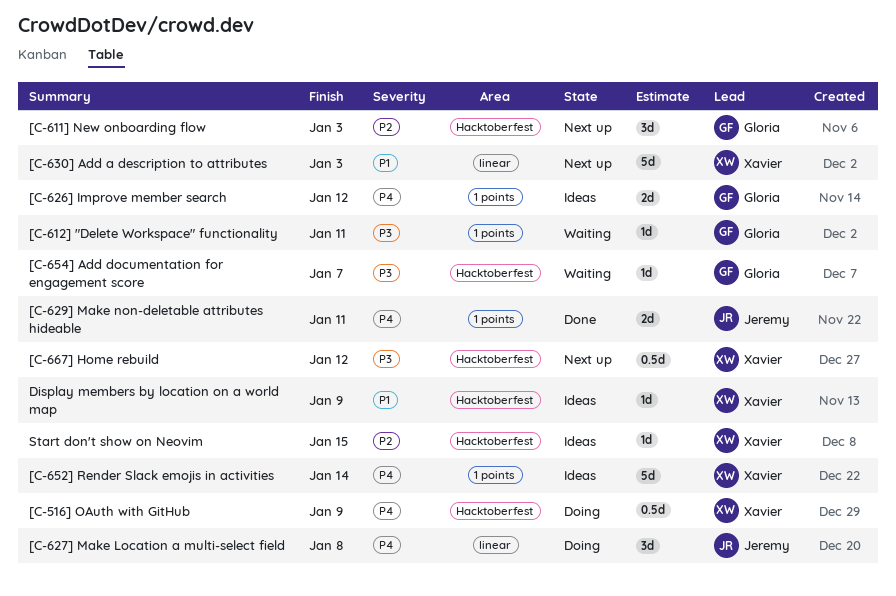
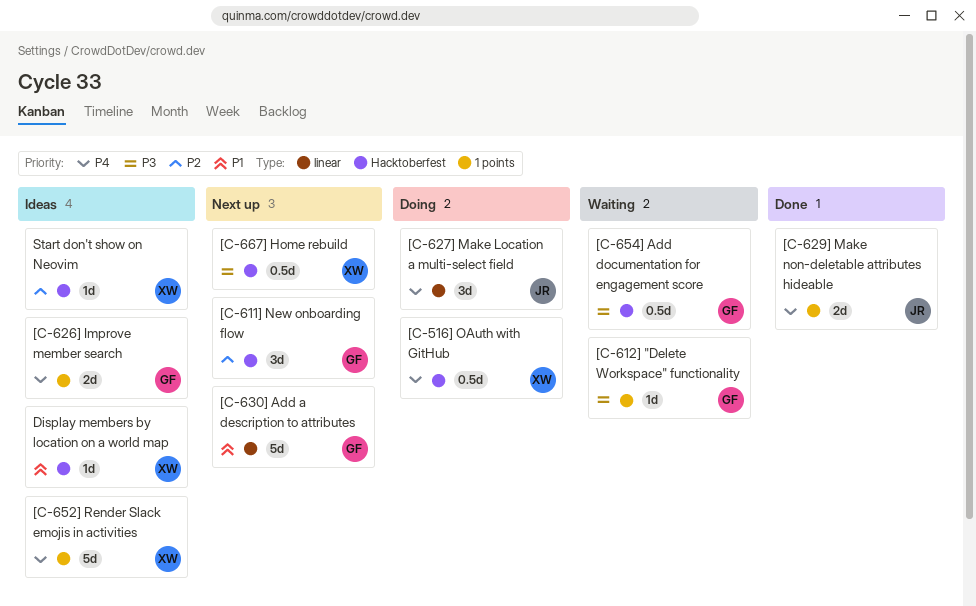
[C-630] Add a description to attributes, owner: Xavier -> Gloria
[C-654] Add documentation for engagement score, estimate: 1d -> 0.5d

